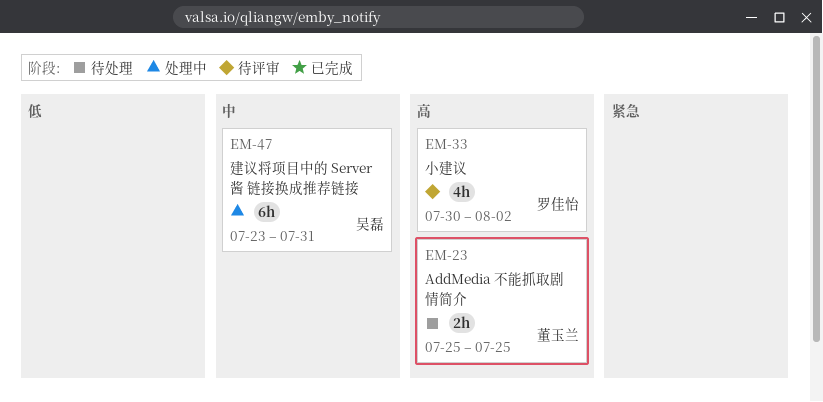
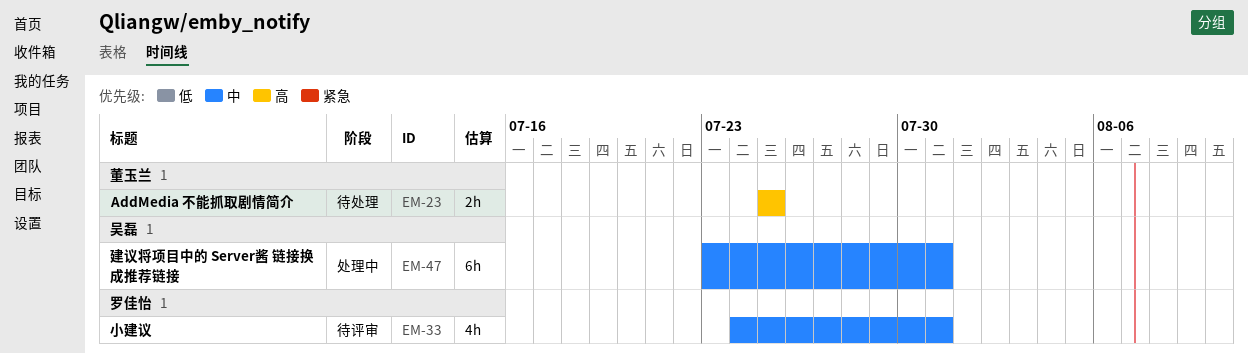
EM-33, priority: 高 -> 中
EM-33, start: Jul 30 -> Jul 24
EM-33, due: Aug 2 -> Jul 31

